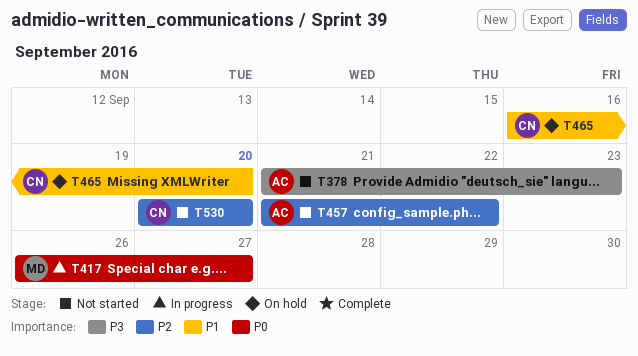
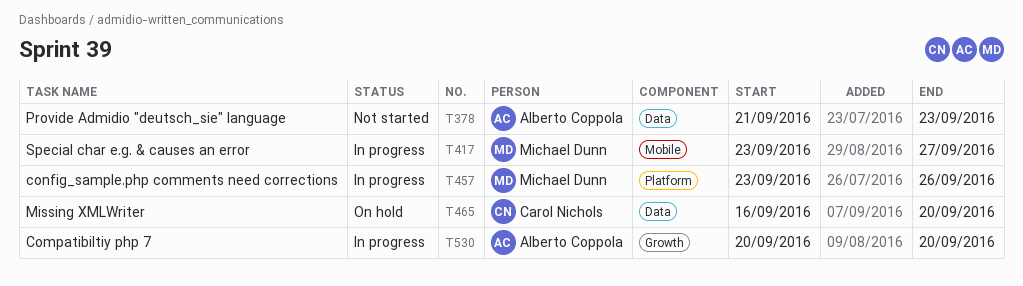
T417, start: Sep 26 -> Sep 23
T457, status: Not started -> In progress
T457, owner: Alberto Coppola -> Michael Dunn
T457, start: Sep 21 -> Sep 23
T457, due: Sep 22 -> Sep 26
T530, status: Not started -> In progress
T530, owner: Carol Nichols -> Alberto Coppola

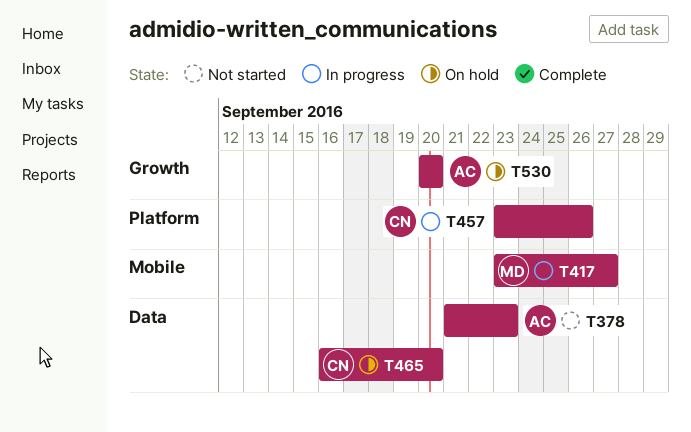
T457, owner: Michael Dunn -> Carol Nichols
T530, status: In progress -> On hold

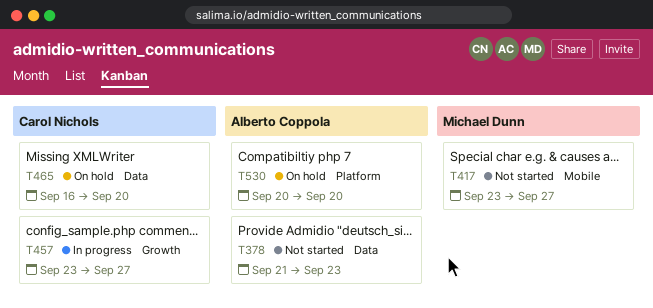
T417, status: In progress -> Not started
T457, label: Platform -> Growth
T457, due: Sep 26 -> Sep 27
T530, label: Growth -> Platform

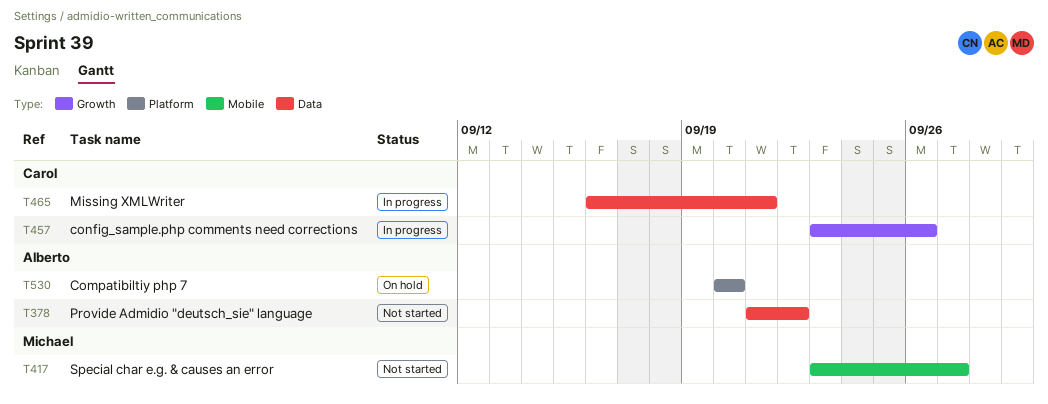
T378, due: Sep 23 -> Sep 22
T457, due: Sep 27 -> Sep 26
T465, status: On hold -> In progress
T465, due: Sep 20 -> Sep 21

